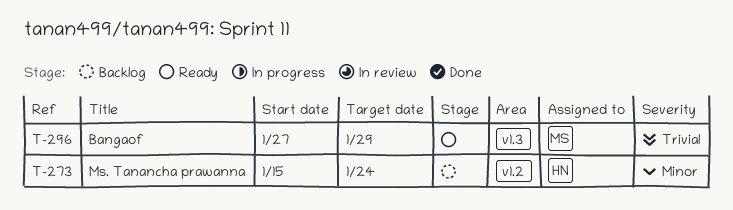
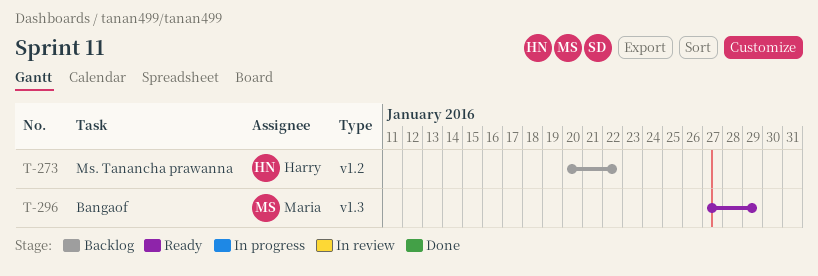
T-273, start: Jan 15 -> Jan 20
T-273, due: Jan 24 -> Jan 22

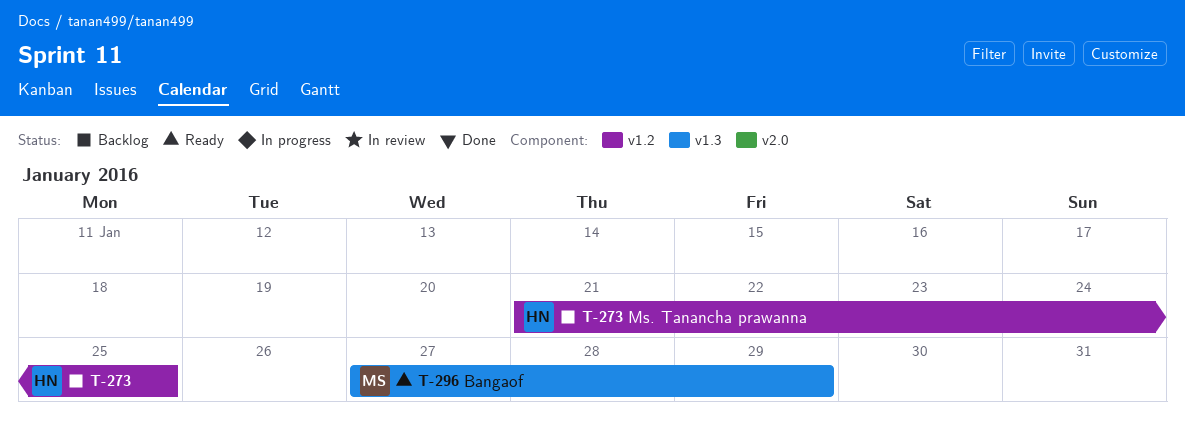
T-273, start: Jan 20 -> Jan 21
T-273, due: Jan 22 -> Jan 25

